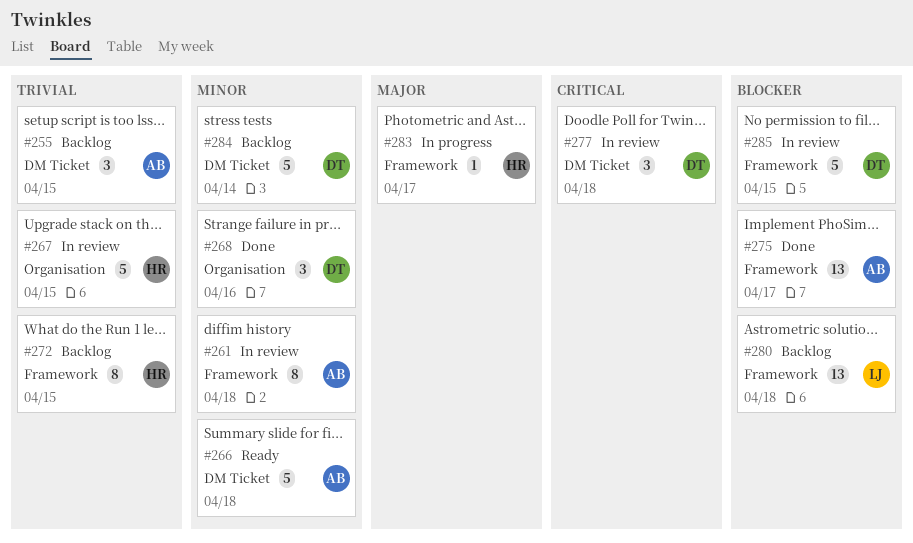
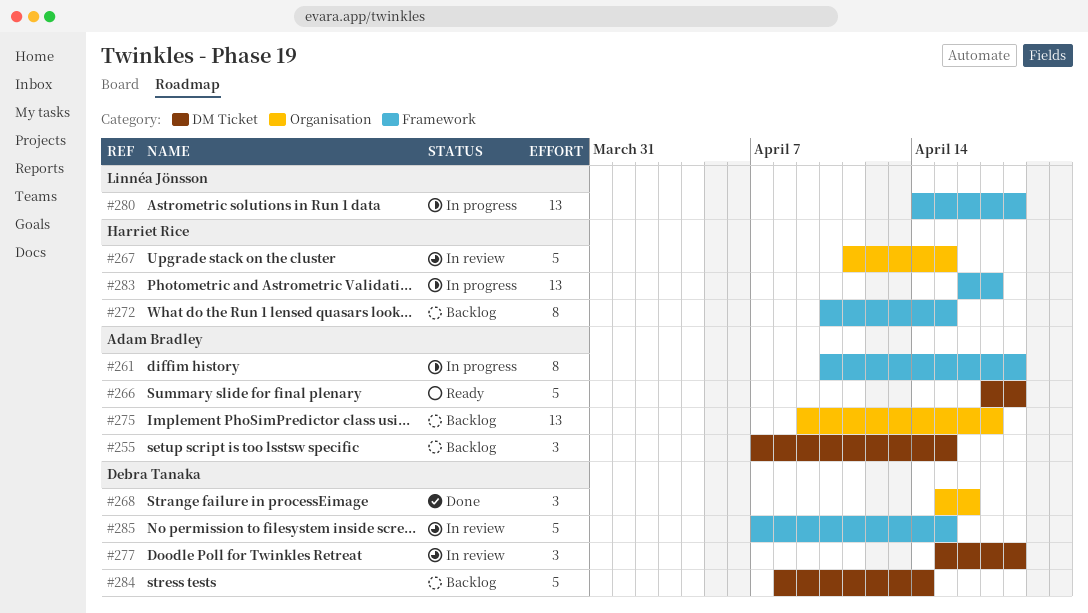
#261, status: In review -> In progress
#275, status: Done -> Backlog
#275, label: Framework -> Organisation
#280, status: Backlog -> In progress
#283, estimate: 1 -> 13

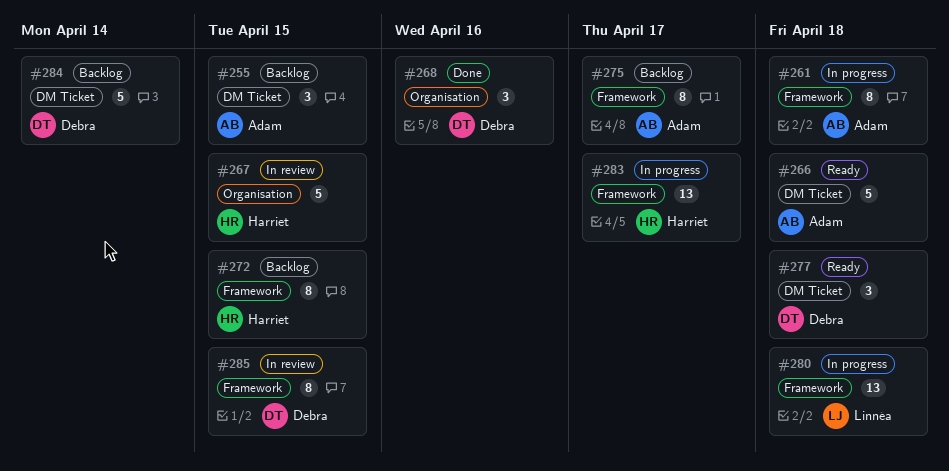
#275, label: Organisation -> Framework
#275, estimate: 13 -> 8
#277, status: In review -> Ready
#285, estimate: 5 -> 8

